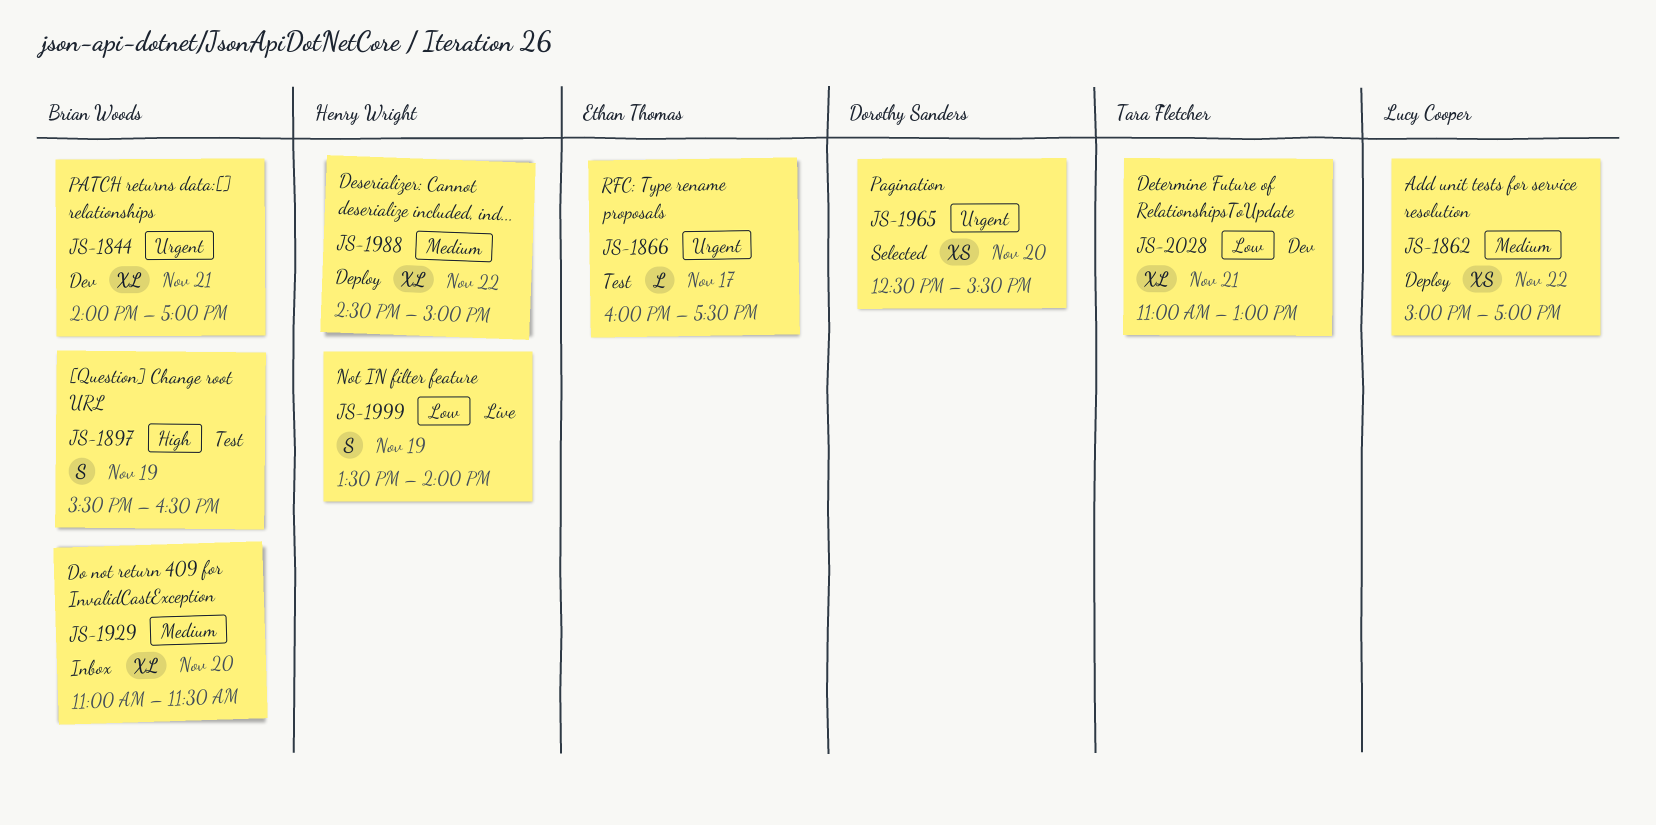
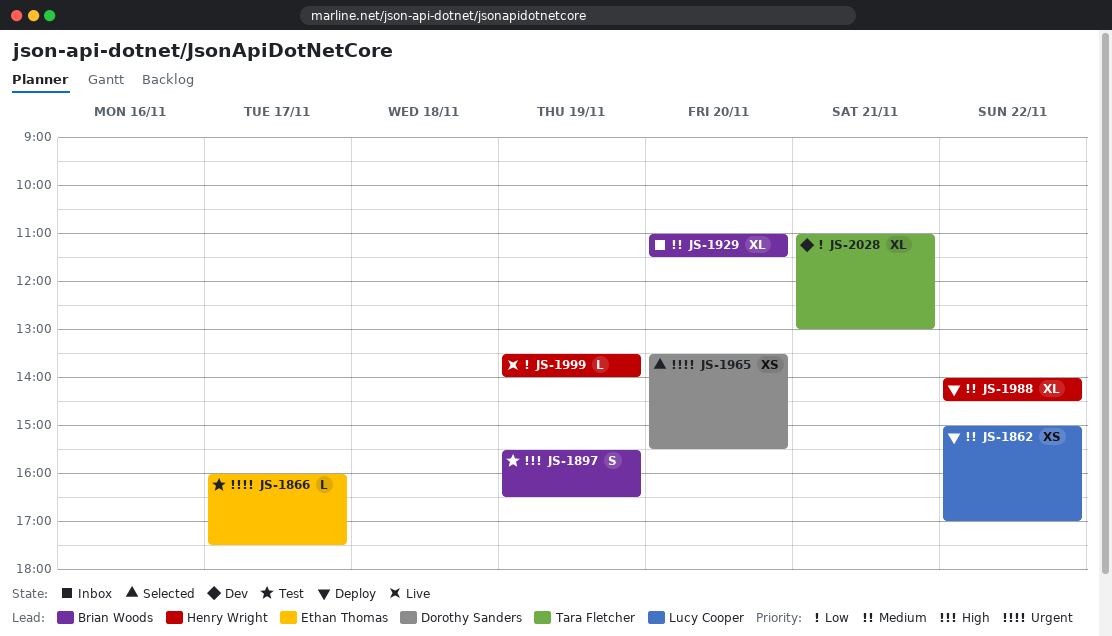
JS-1844: present -> none
JS-1965, begins: 12:30 -> 13:30
JS-1988, begins: 14:30 -> 14:00
JS-1988, ends: 15:00 -> 14:30
JS-1999, estimate: S -> L

